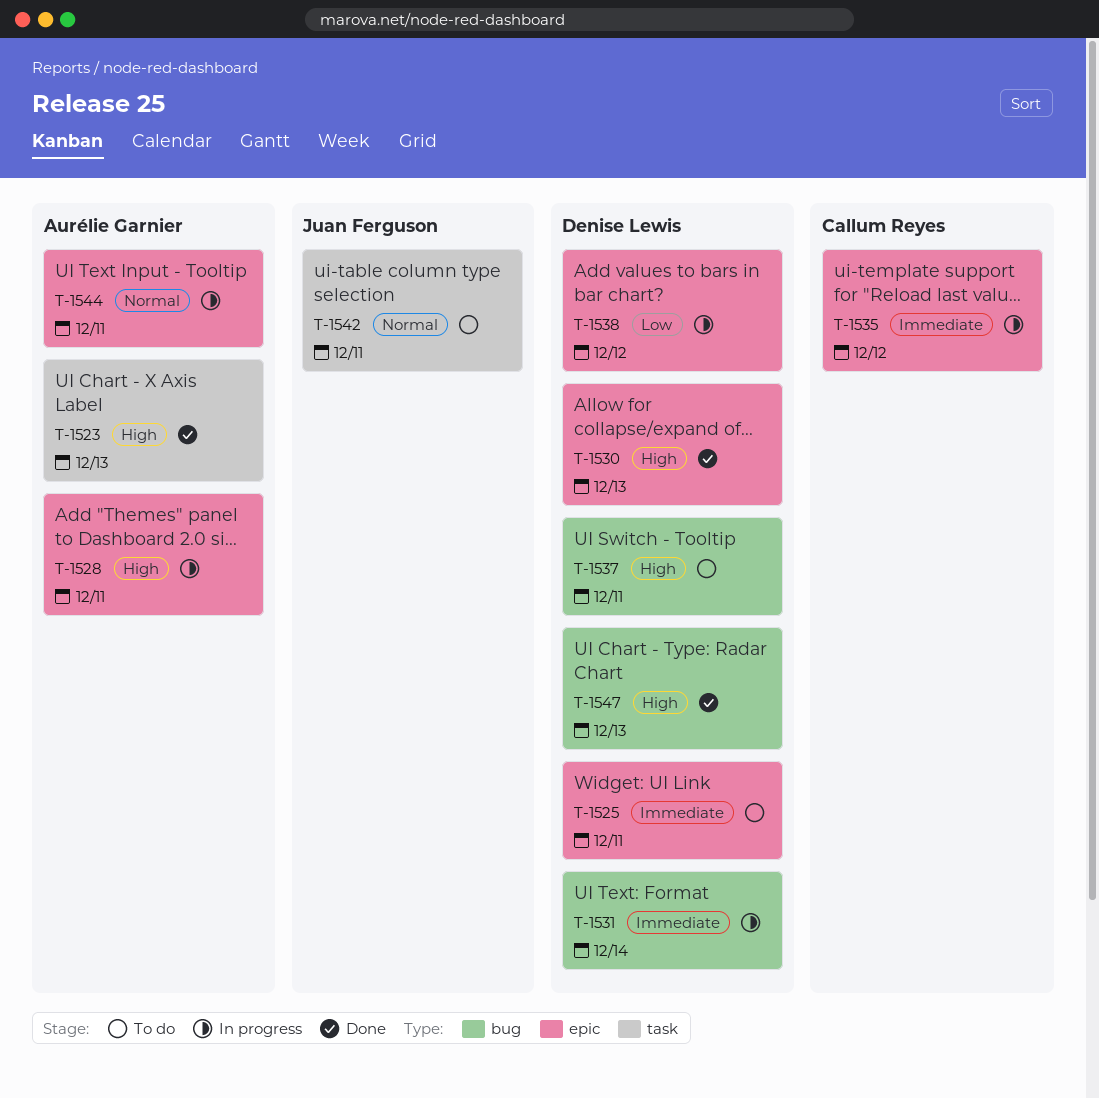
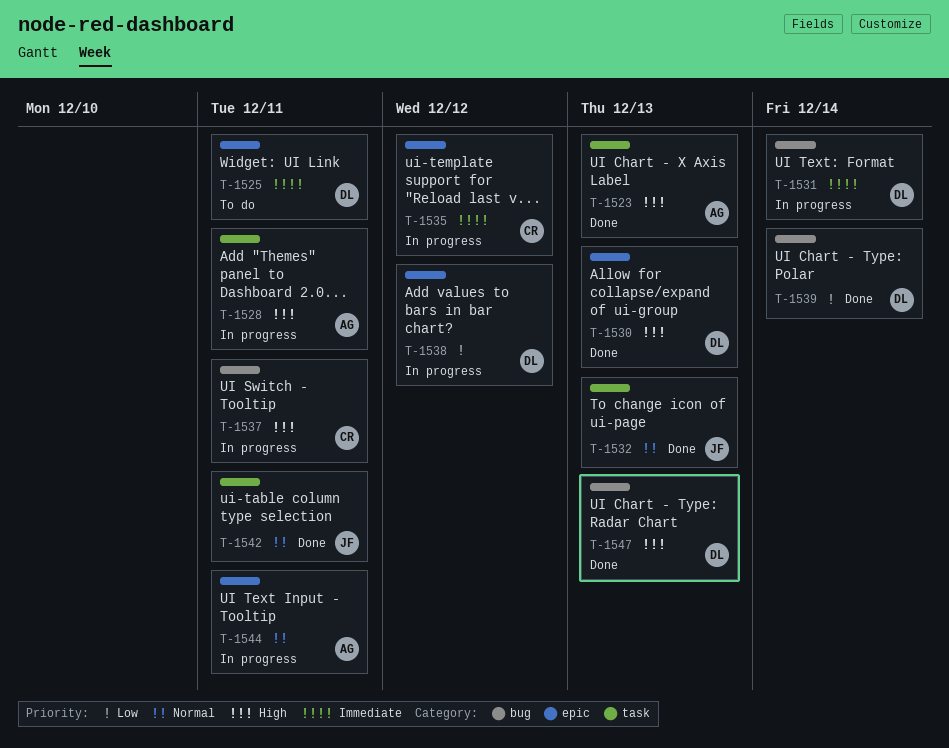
T-1528, label: epic -> task
T-1532: none -> present
T-1537, status: To do -> In progress
T-1537, owner: Denise Lewis -> Callum Reyes
T-1539: none -> present
T-1542, status: To do -> Done

